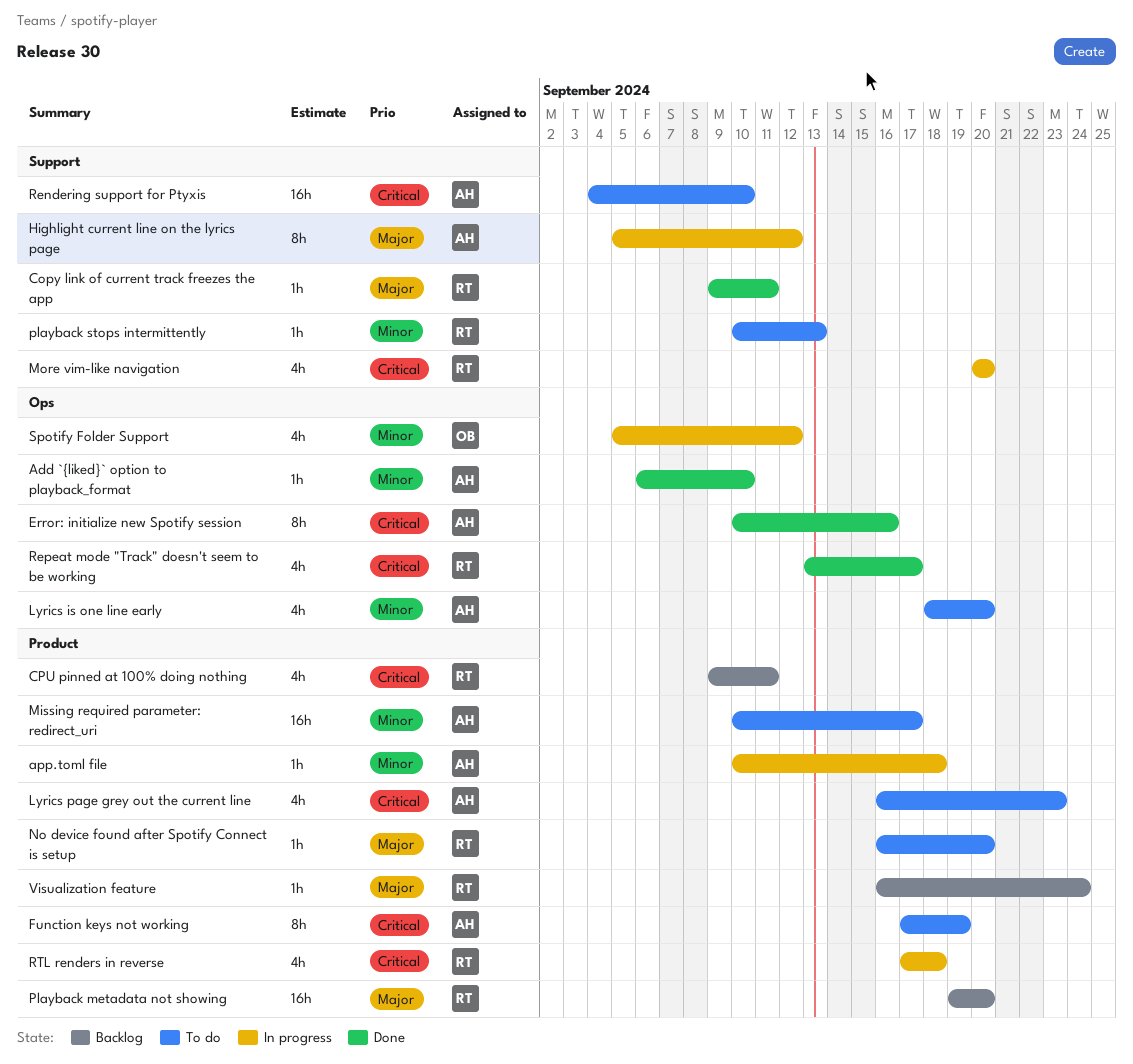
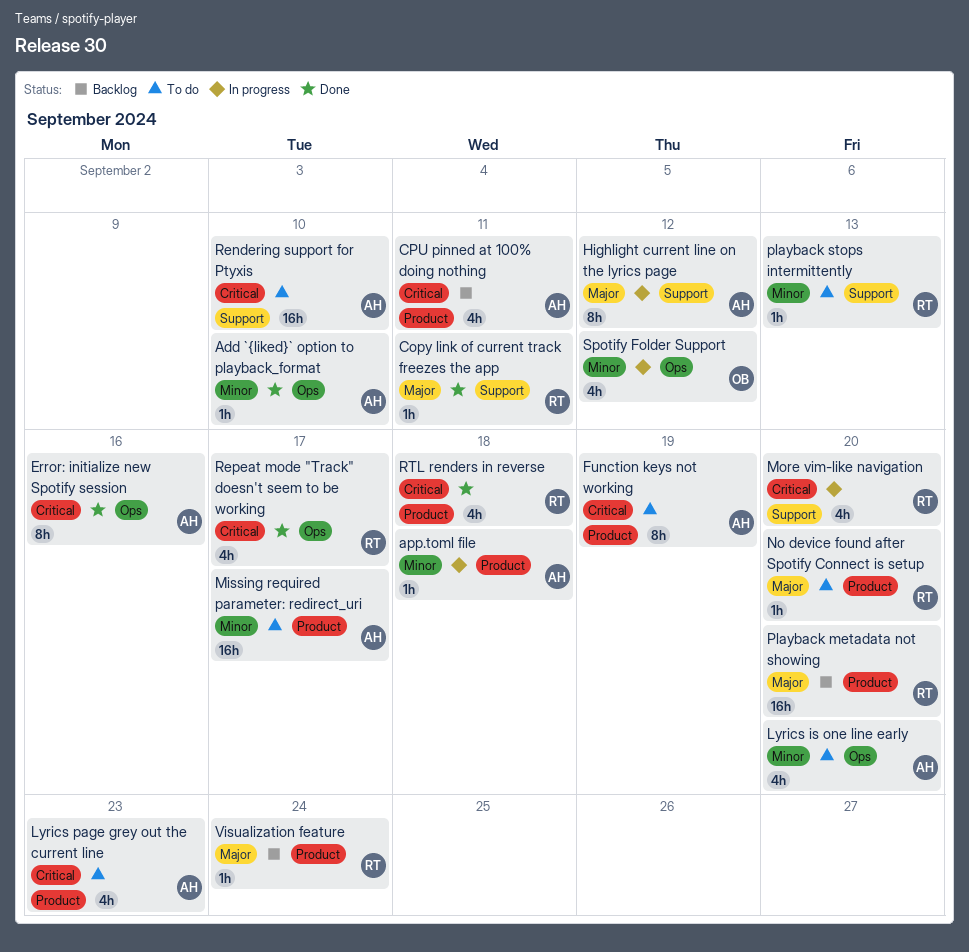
CPU pinned at 100% doing nothing, owner: RT -> AH
RTL renders in reverse, status: In progress -> Done

